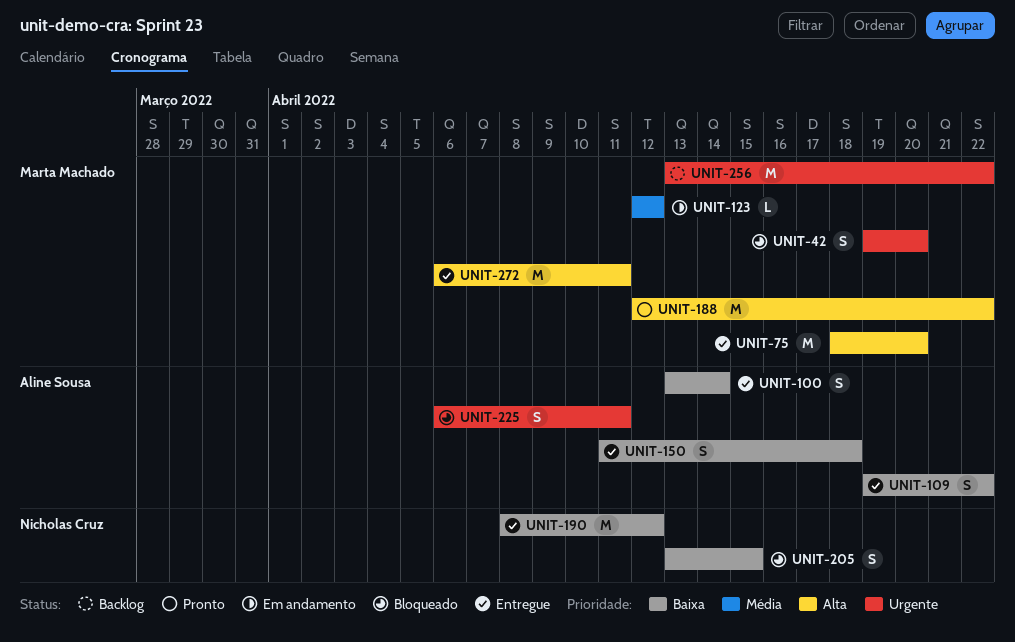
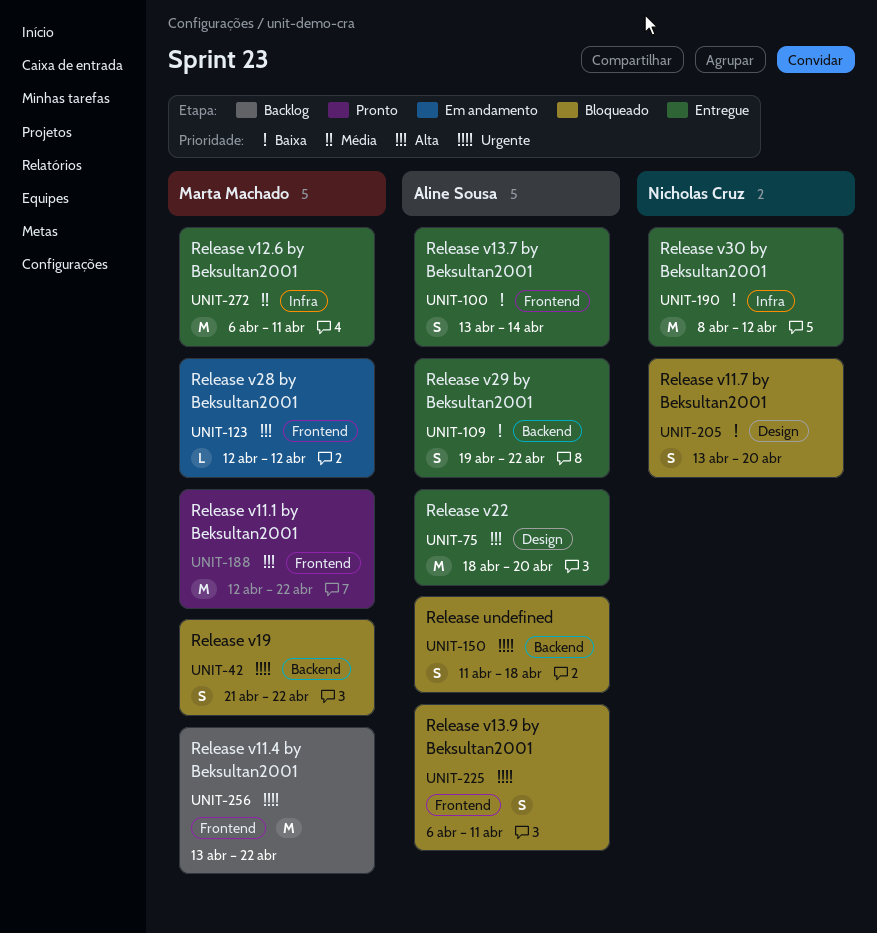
UNIT-42, start: Apr 19 -> Apr 21
UNIT-42, due: Apr 20 -> Apr 22
UNIT-75, owner: Marta Machado -> Aline Sousa
UNIT-123, priority: Média -> Alta
UNIT-150, status: Entregue -> Bloqueado
UNIT-150, priority: Baixa -> Urgente
UNIT-205, due: Apr 15 -> Apr 20
UNIT-272, priority: Alta -> Média

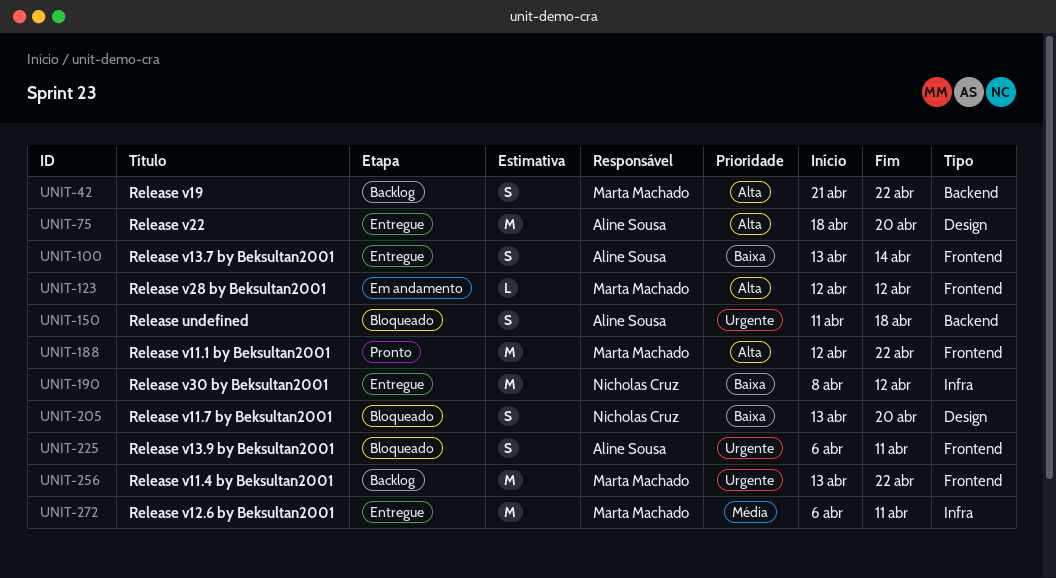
UNIT-42, status: Bloqueado -> Backlog
UNIT-42, priority: Urgente -> Alta
UNIT-109: present -> none

